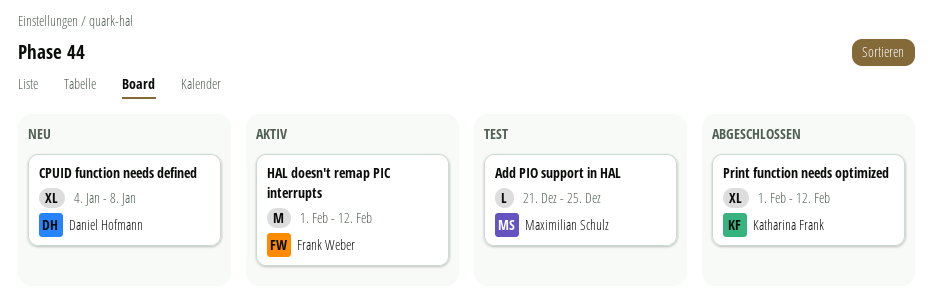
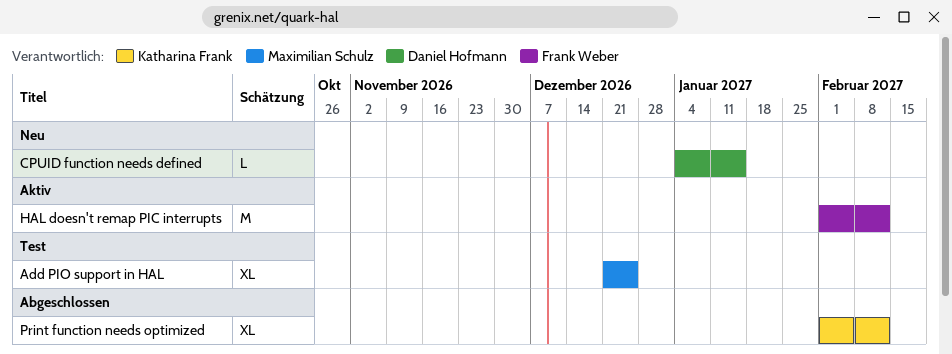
Add PIO support in HAL, estimate: L -> XL
CPUID function needs defined, estimate: XL -> L
CPUID function needs defined, due: Jan 8 -> Jan 15

